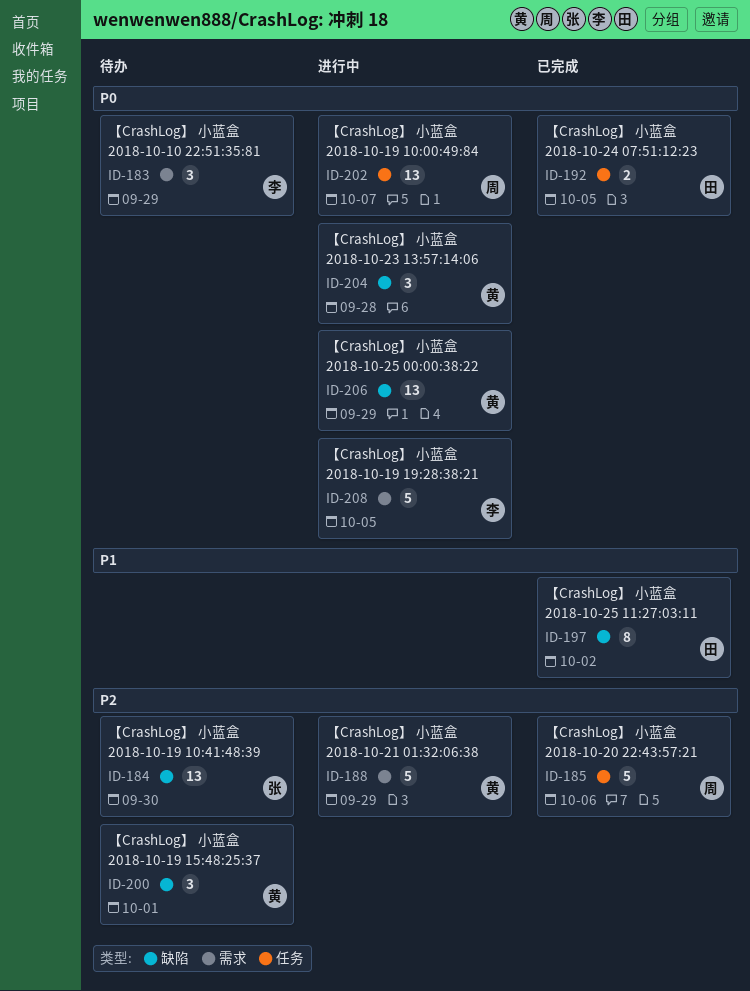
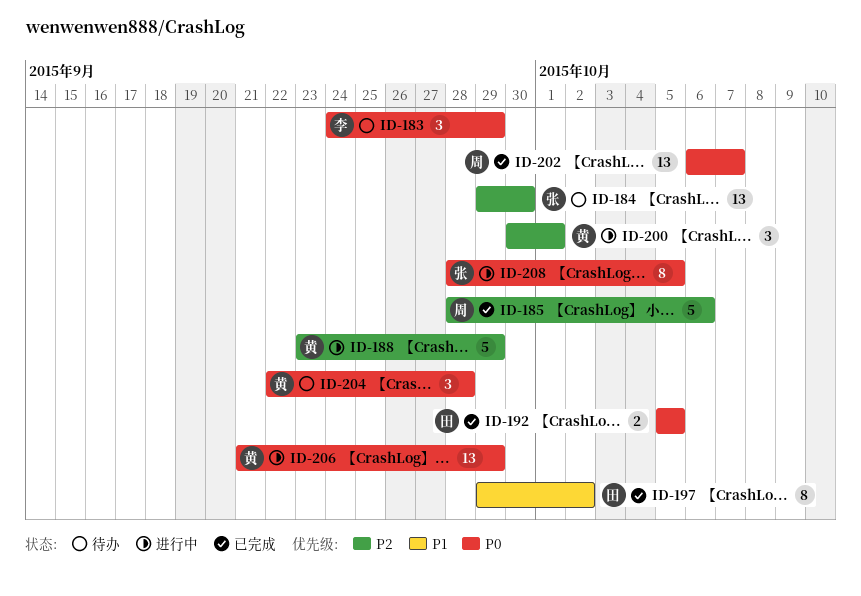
ID-200, status: 待办 -> 进行中
ID-202, status: 进行中 -> 已完成
ID-204, status: 进行中 -> 待办
ID-208, owner: 李 -> 张
ID-208, estimate: 5 -> 8

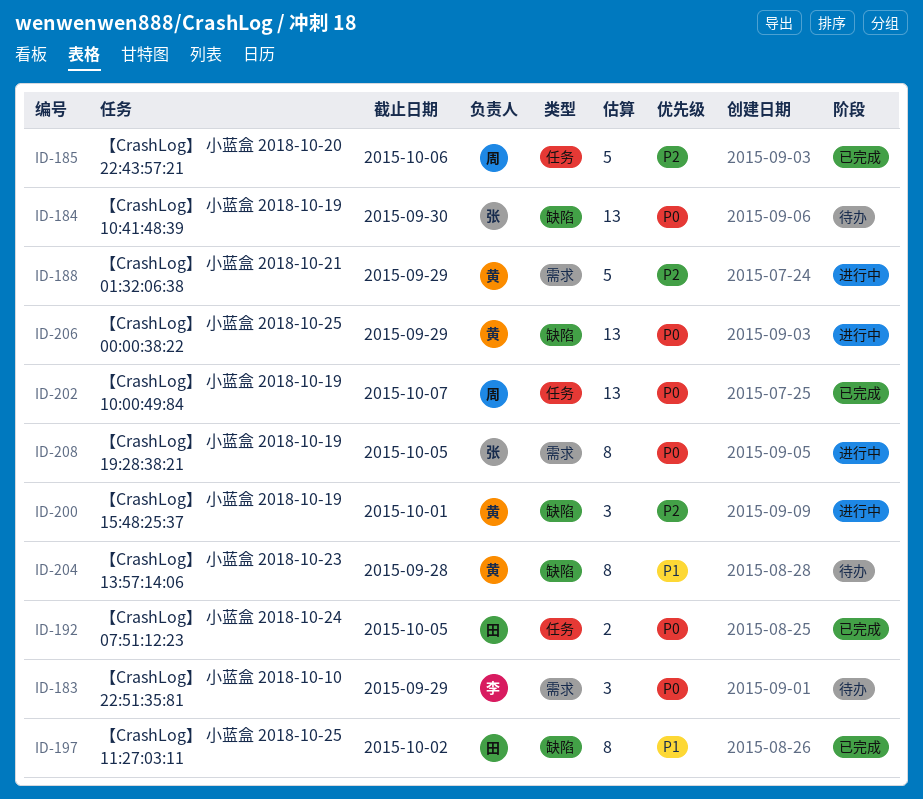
ID-184, priority: P2 -> P0
ID-204, priority: P0 -> P1
ID-204, estimate: 3 -> 8

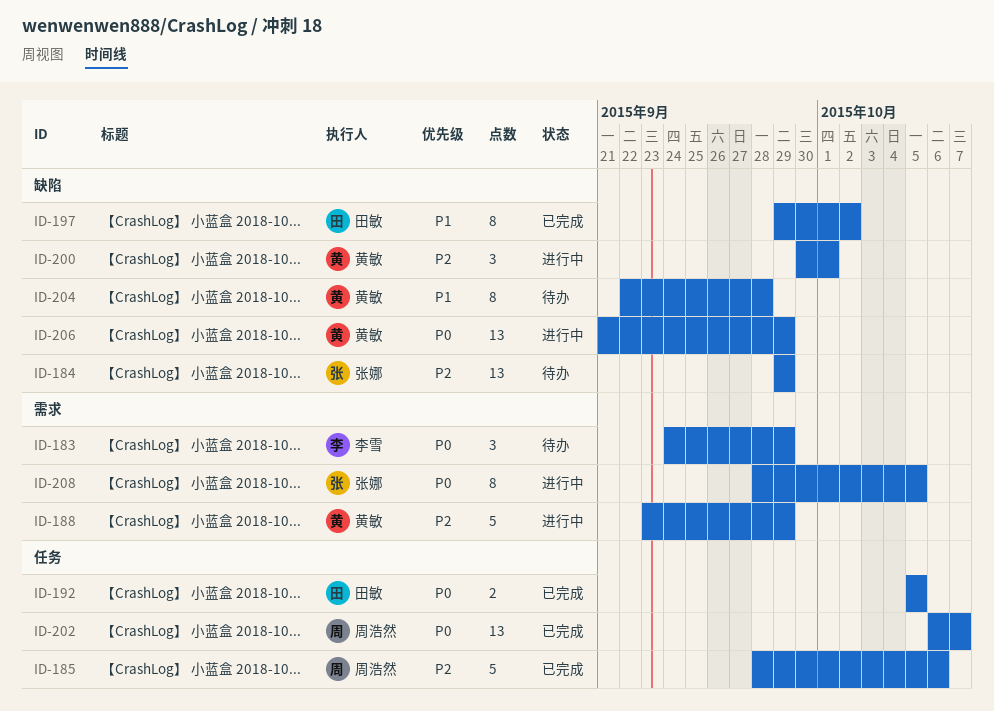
ID-184, priority: P0 -> P2
ID-184, due: Sep 30 -> Sep 29

